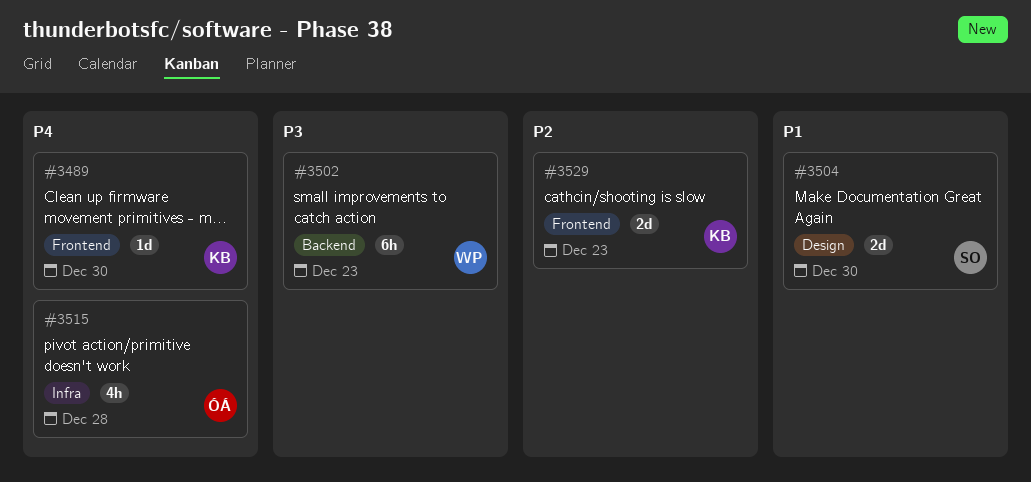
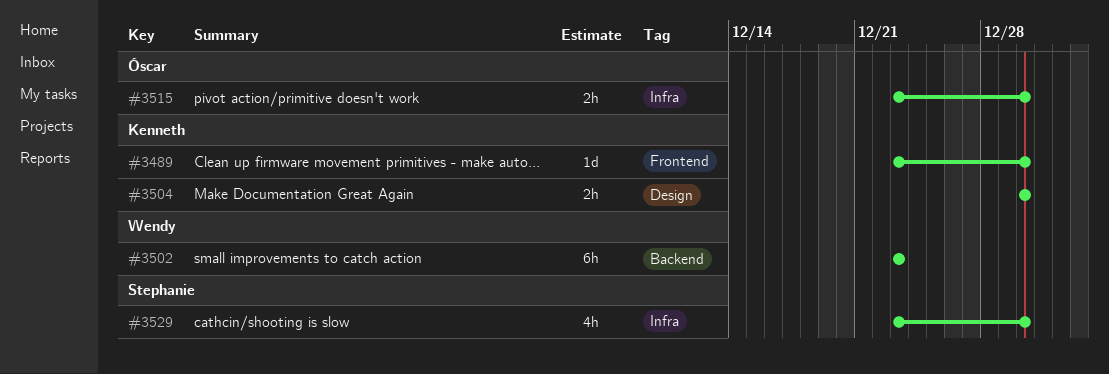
#3504, owner: Stephanie -> Kenneth
#3504, estimate: 2d -> 2h
#3515, estimate: 4h -> 2h
#3515, due: Dec 28 -> Dec 30
#3529, owner: Kenneth -> Stephanie
#3529, label: Frontend -> Infra
#3529, estimate: 2d -> 4h
#3529, due: Dec 23 -> Dec 30

